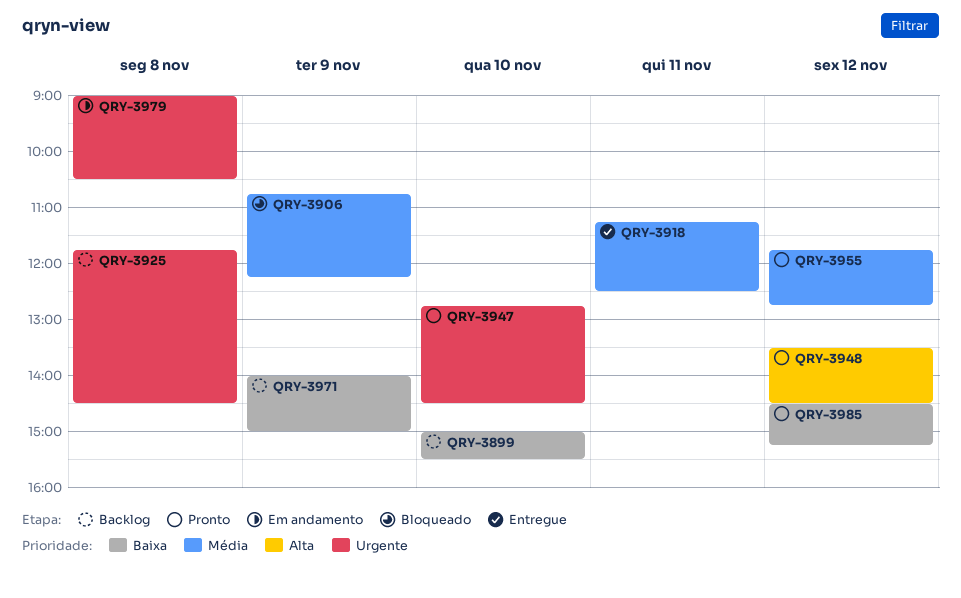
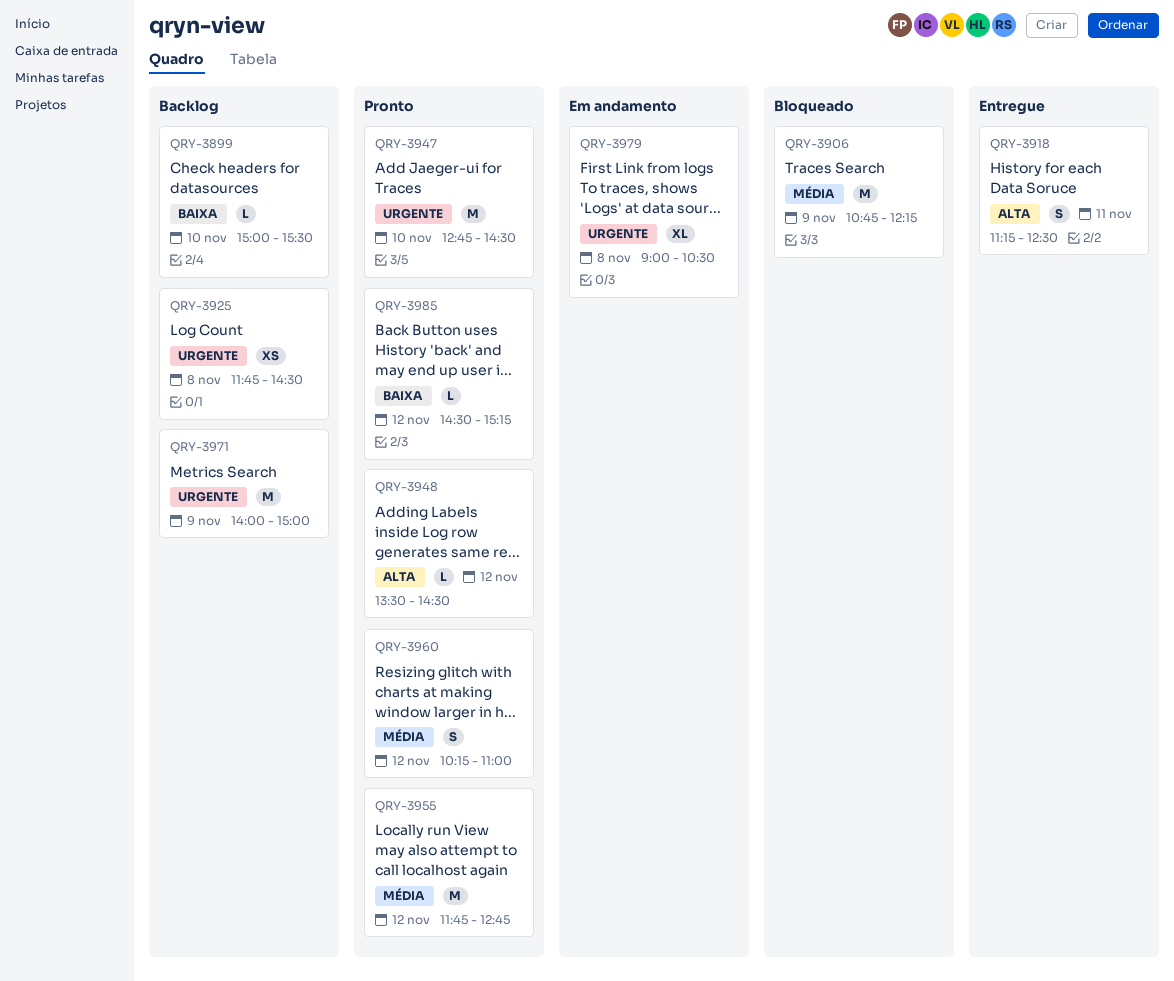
QRY-3918, priority: Média -> Alta
QRY-3960: none -> present
QRY-3971, priority: Baixa -> Urgente

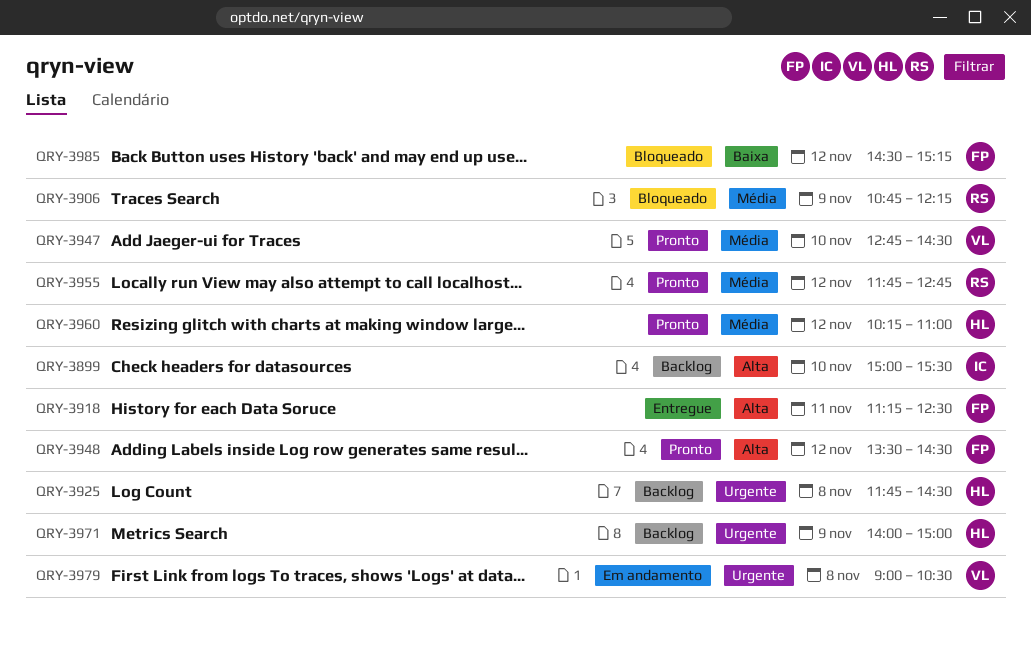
QRY-3899, priority: Baixa -> Alta
QRY-3947, priority: Urgente -> Média
QRY-3985, status: Pronto -> Bloqueado

